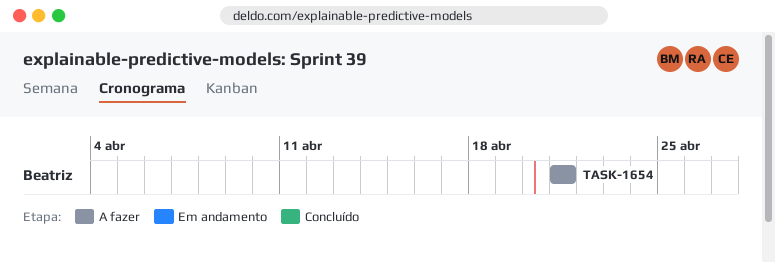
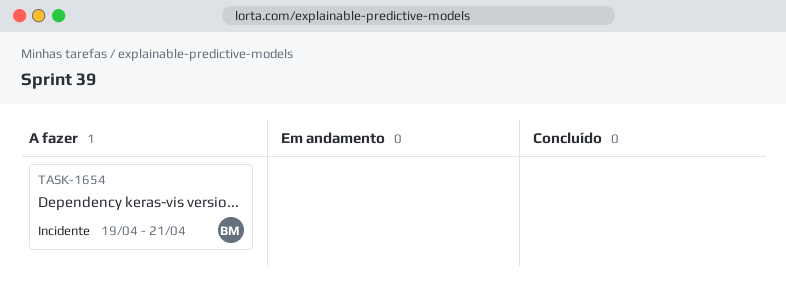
TASK-1654, start: Apr 21 -> Apr 19

